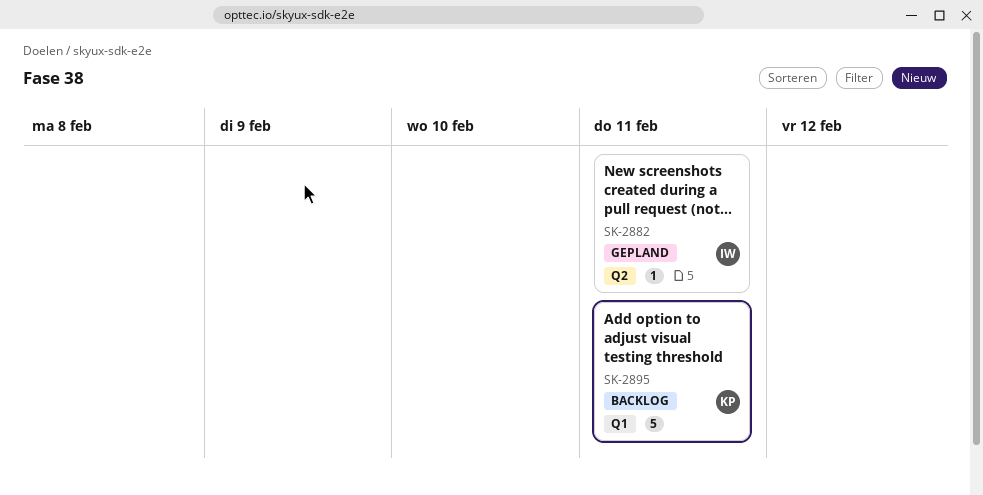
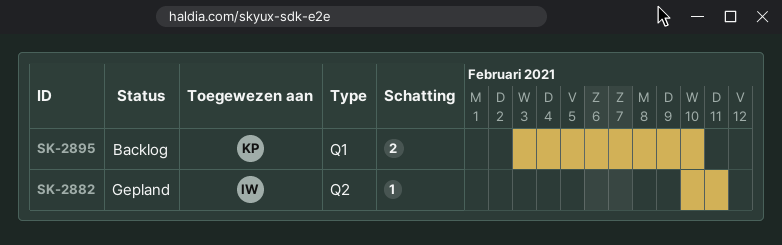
SK-2895, estimate: 5 -> 2
SK-2895, due: Feb 11 -> Feb 10

